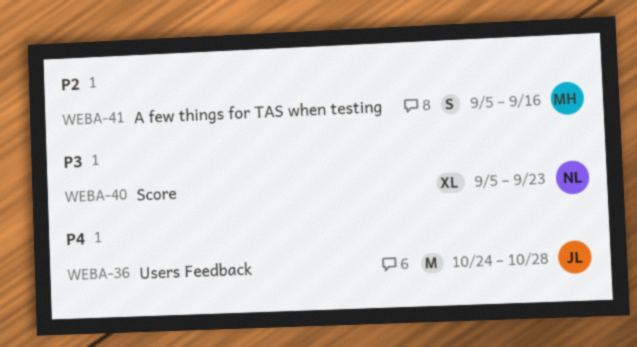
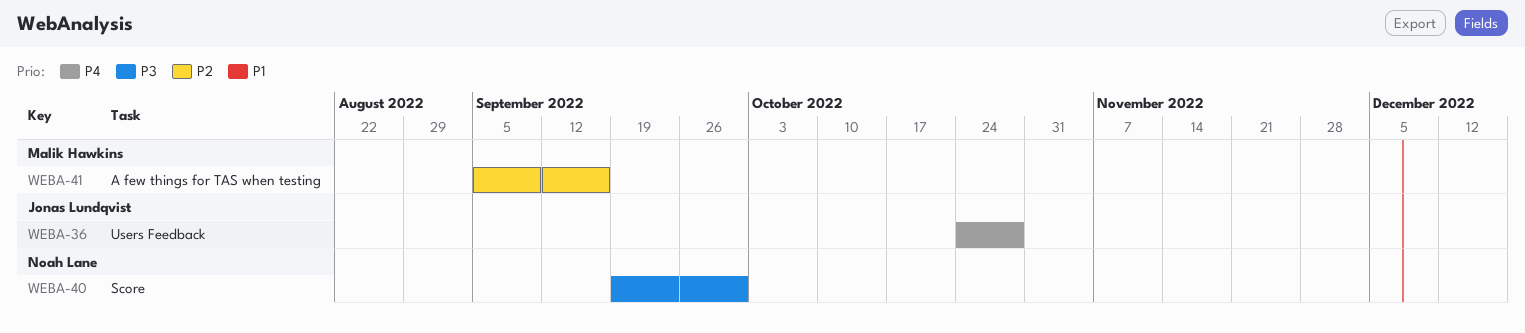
WEBA-40, start: Sep 5 -> Sep 19
WEBA-40, due: Sep 23 -> Sep 30

